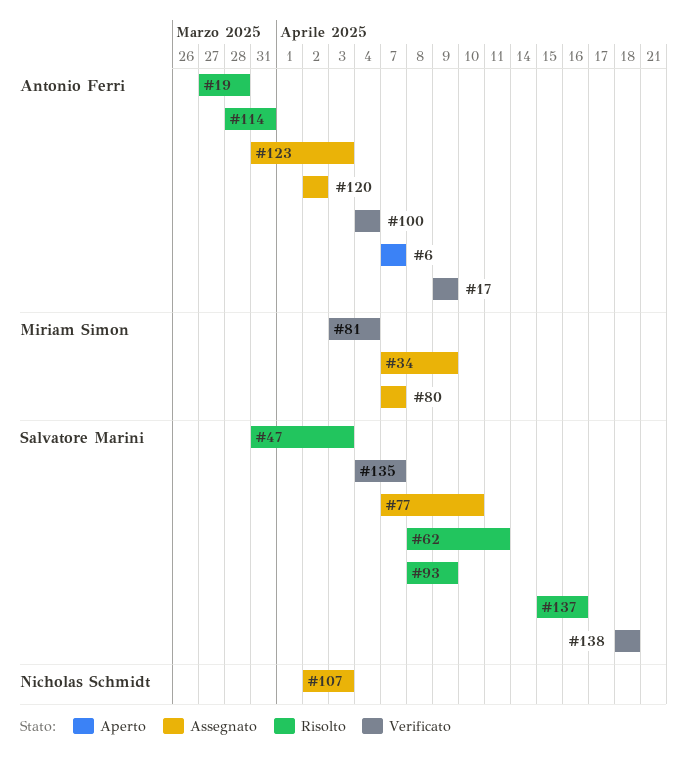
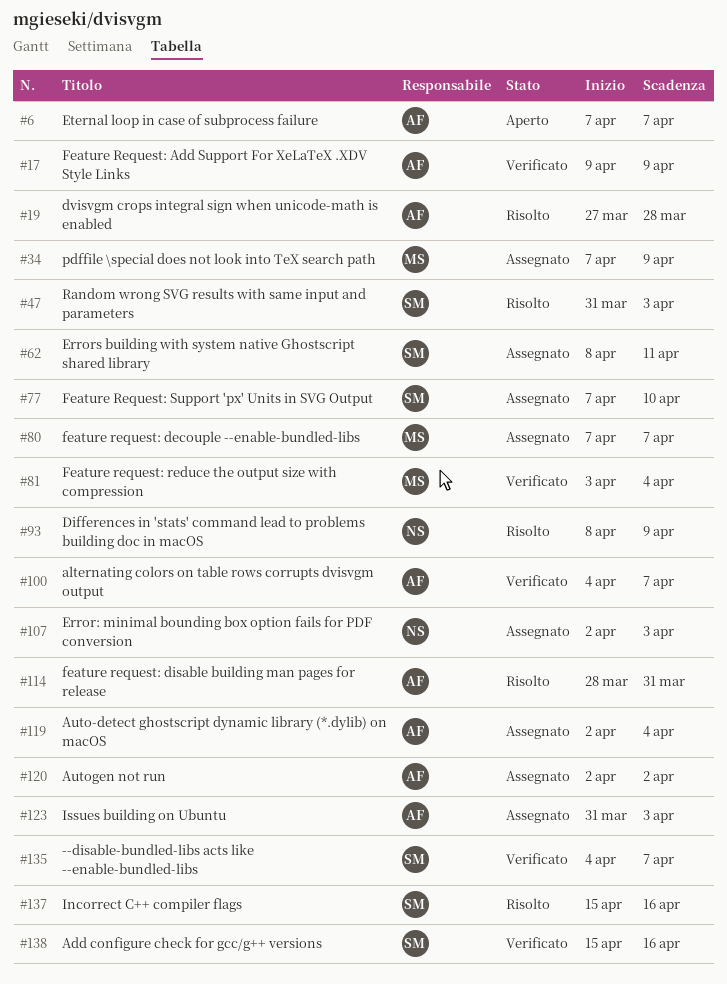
#62, status: Risolto -> Assegnato
#93, owner: Salvatore Marini -> Nicholas Schmidt
#100, due: Apr 4 -> Apr 7
#119: none -> present
#138, start: Apr 18 -> Apr 15
#138, due: Apr 18 -> Apr 16

